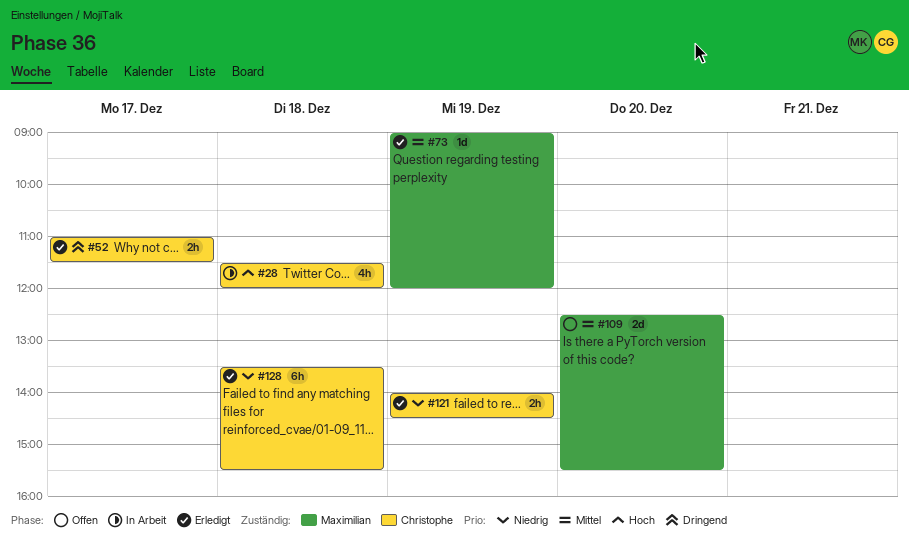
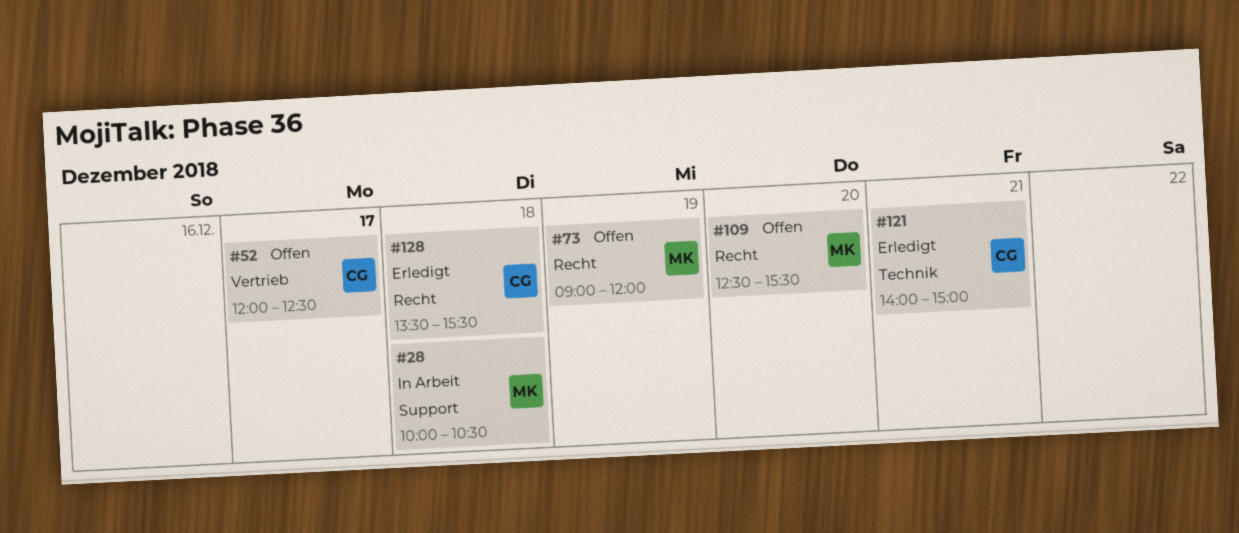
#28, owner: Christophe -> Maximilian
#28, begins: 11:30 -> 10:00
#28, ends: 12:00 -> 10:30
#52, status: Erledigt -> Offen
#52, begins: 11:00 -> 12:00
#52, ends: 11:30 -> 12:30
#73, status: Erledigt -> Offen
#121, day: Dec 19 -> Dec 21
#121, ends: 14:30 -> 15:00

